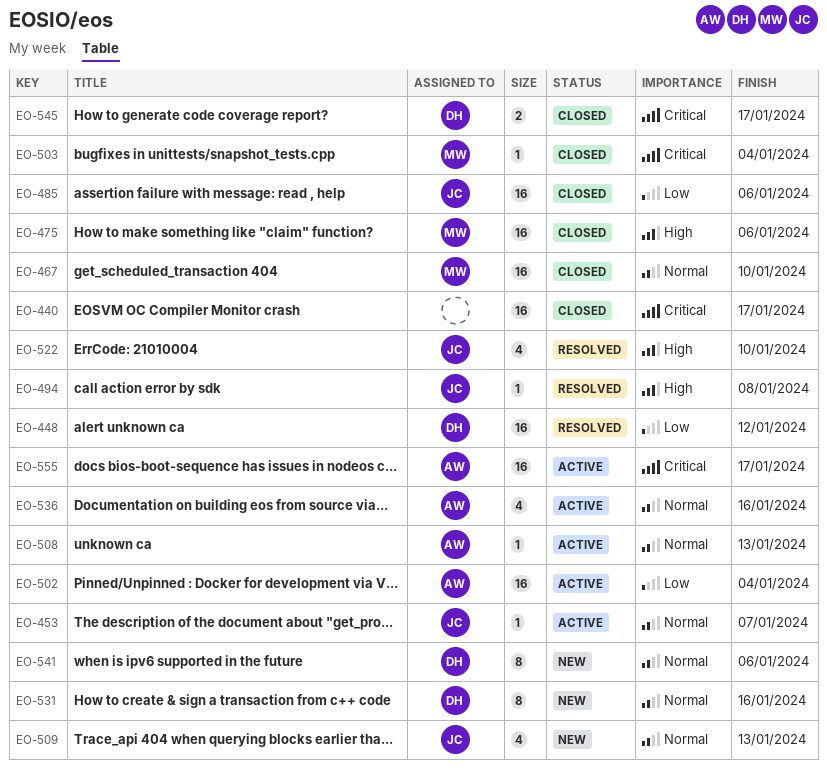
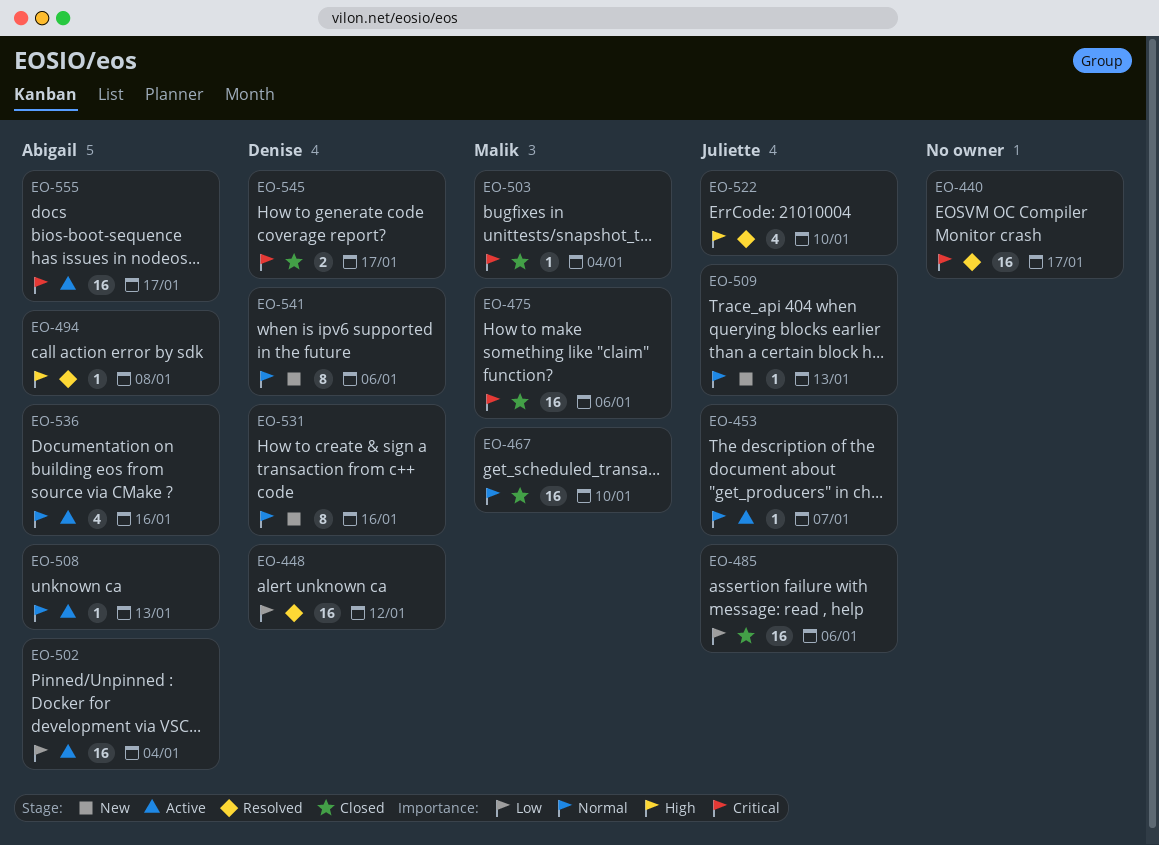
EO-440, status: Closed -> Resolved
EO-475, priority: High -> Critical
EO-494, owner: Juliette -> Abigail
EO-509, estimate: 4 -> 1

